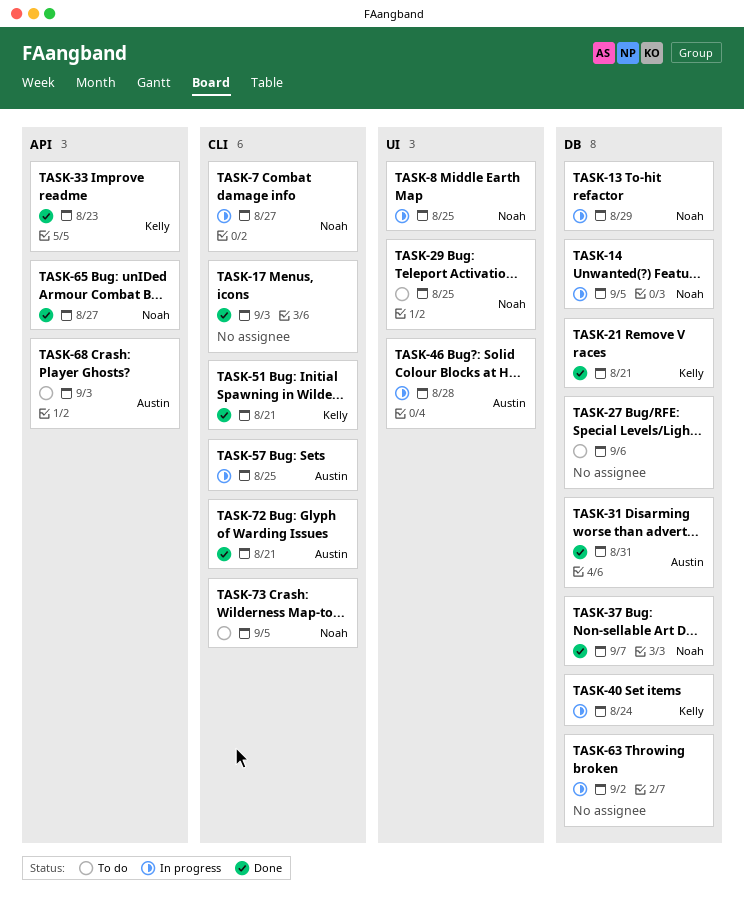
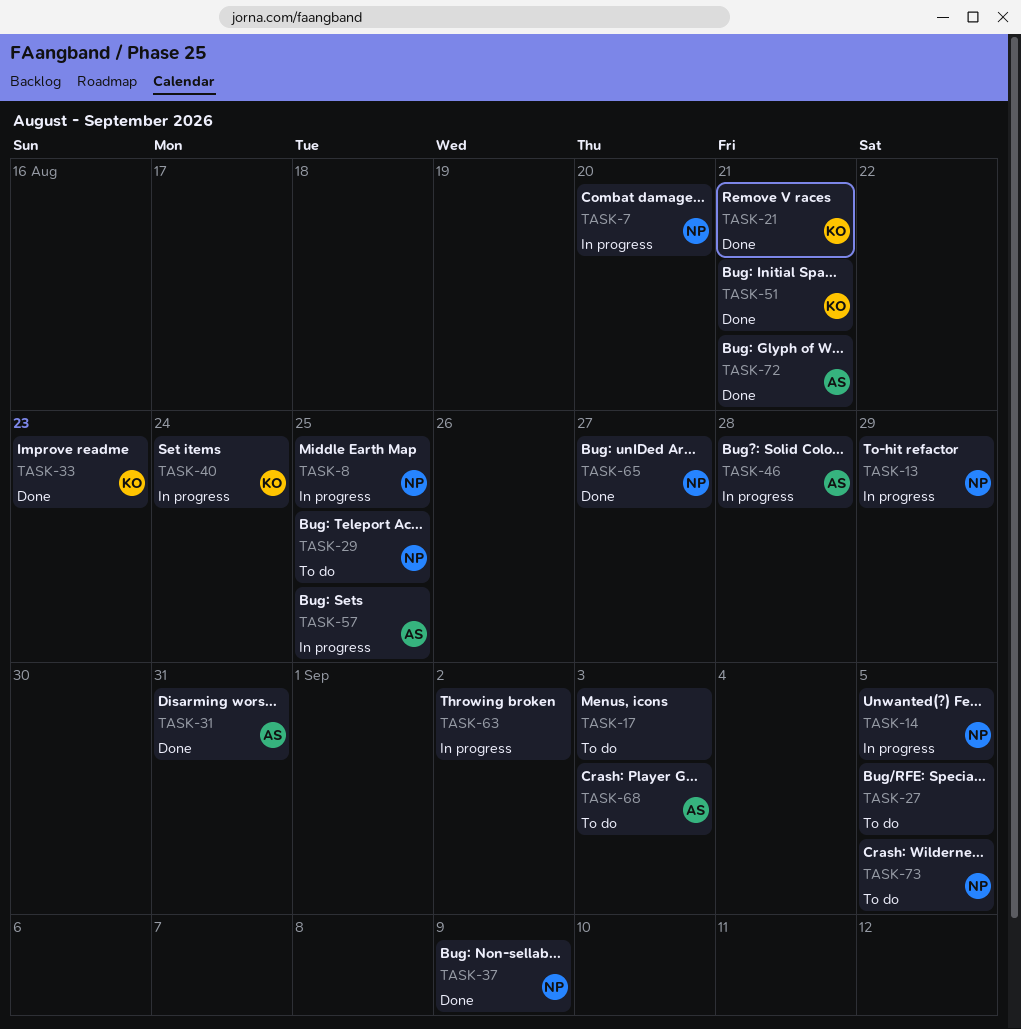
TASK-7, due: Aug 27 -> Aug 20
TASK-17, status: Done -> To do
TASK-27, due: Sep 6 -> Sep 5
TASK-37, due: Sep 7 -> Sep 9

